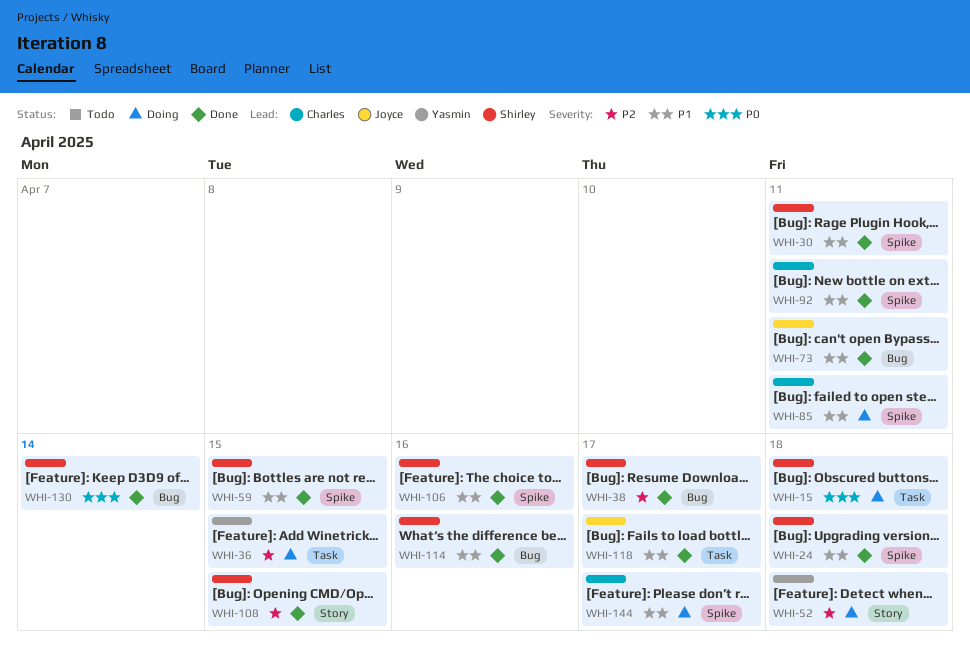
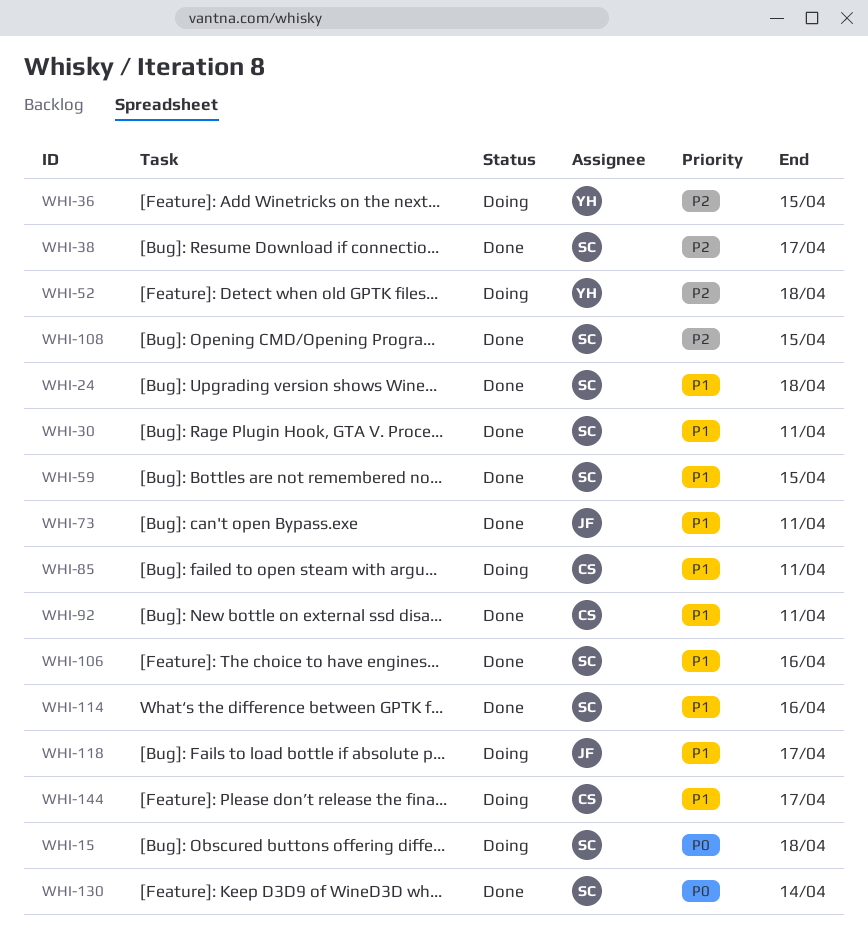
WHI-118, status: Done -> Doing

